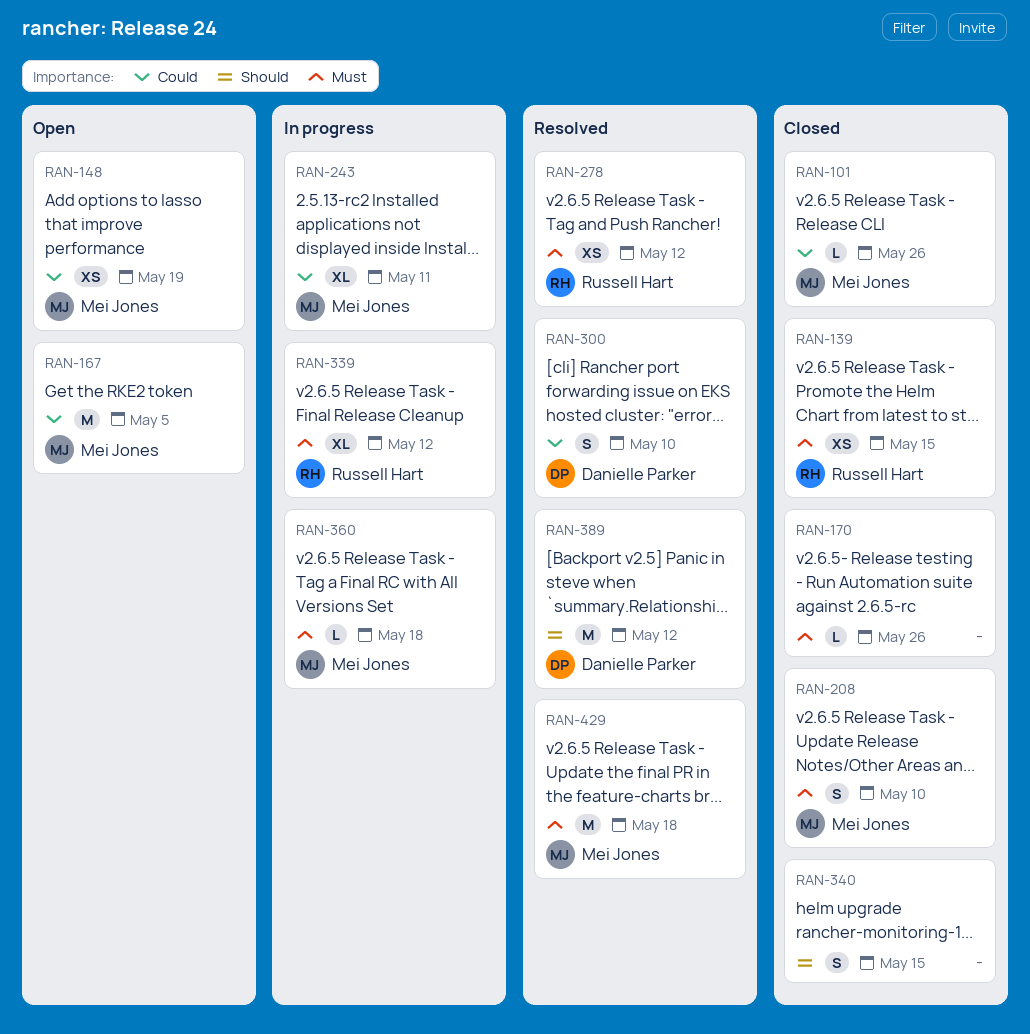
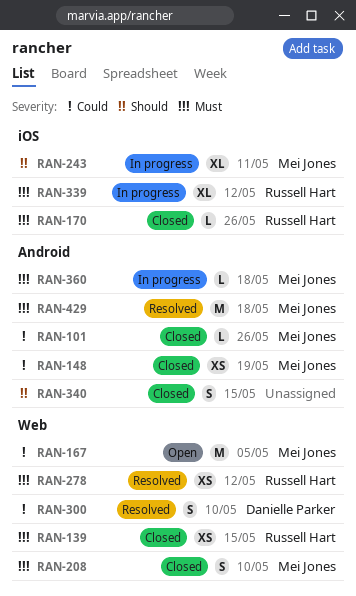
RAN-148, status: Open -> Closed
RAN-170, owner: none -> Russell Hart
RAN-243, priority: Could -> Should
RAN-389: present -> none

